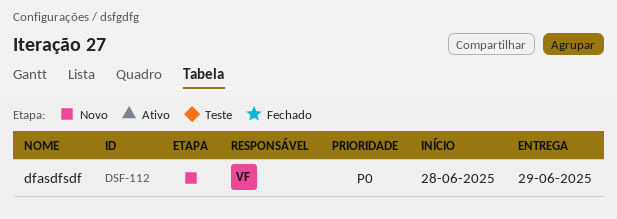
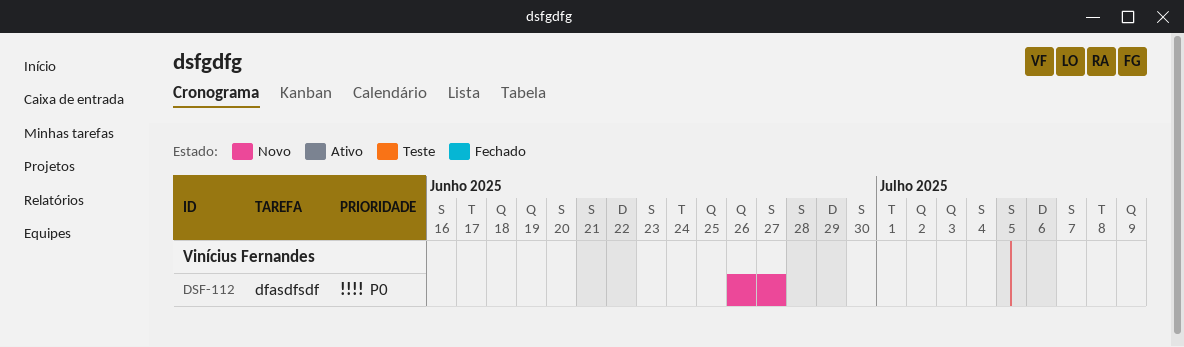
DSF-112, start: Jun 28 -> Jun 26
DSF-112, due: Jun 29 -> Jun 27

